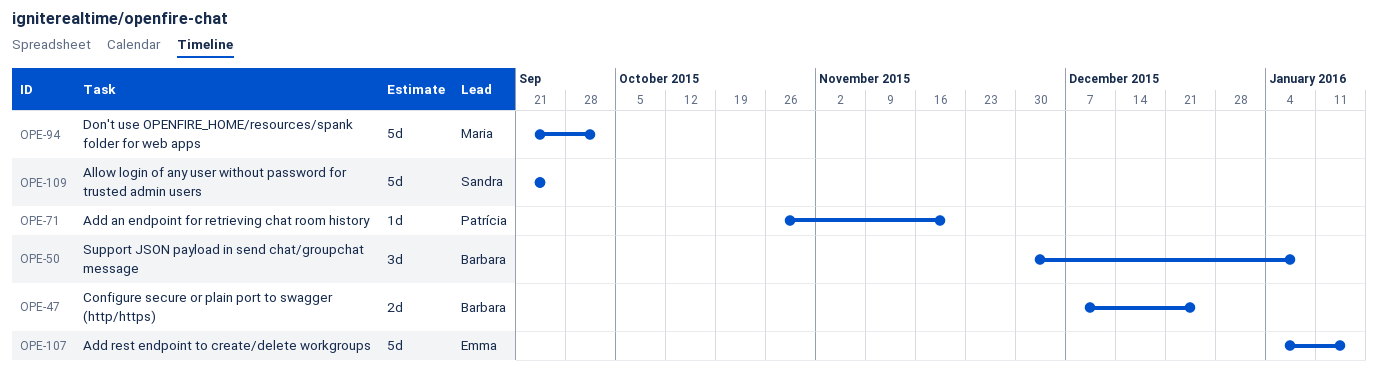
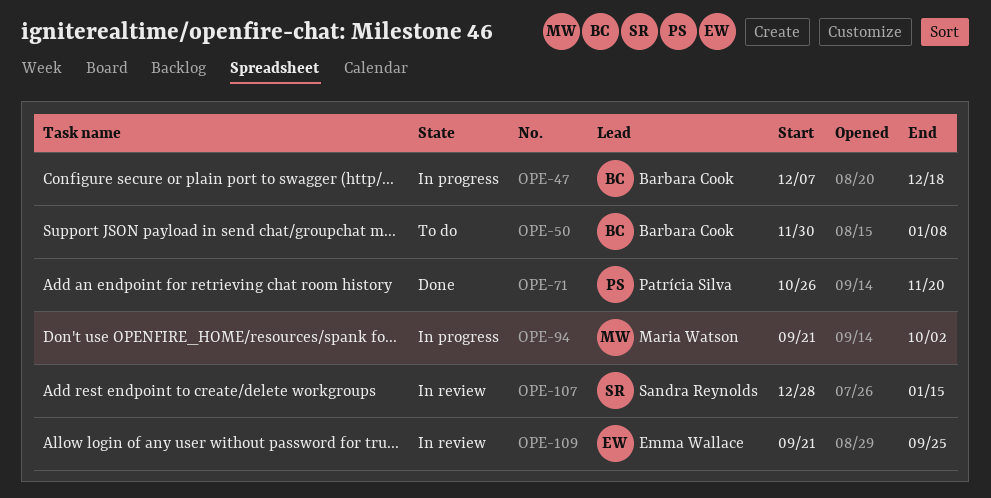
OPE-47, due: Dec 25 -> Dec 18
OPE-107, owner: Emma Wallace -> Sandra Reynolds
OPE-107, start: Jan 4 -> Dec 28
OPE-109, owner: Sandra Reynolds -> Emma Wallace

